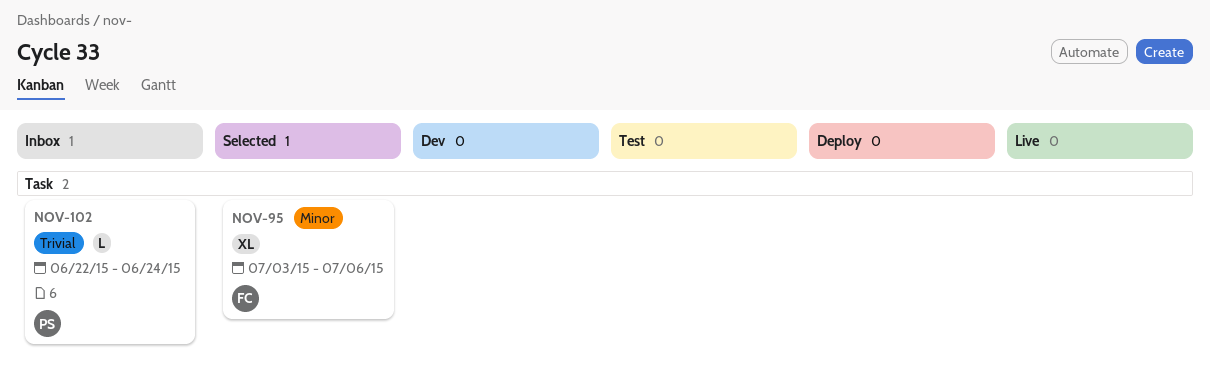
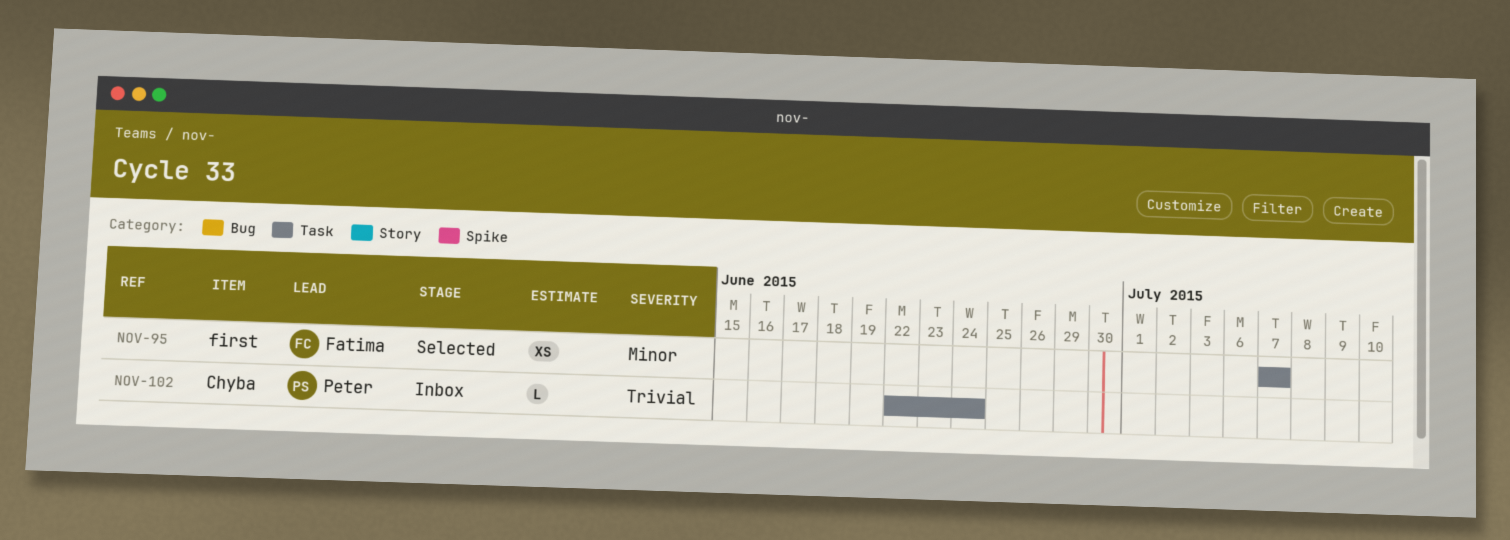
NOV-95, estimate: XL -> XS
NOV-95, start: Jul 3 -> Jul 7
NOV-95, due: Jul 6 -> Jul 7

